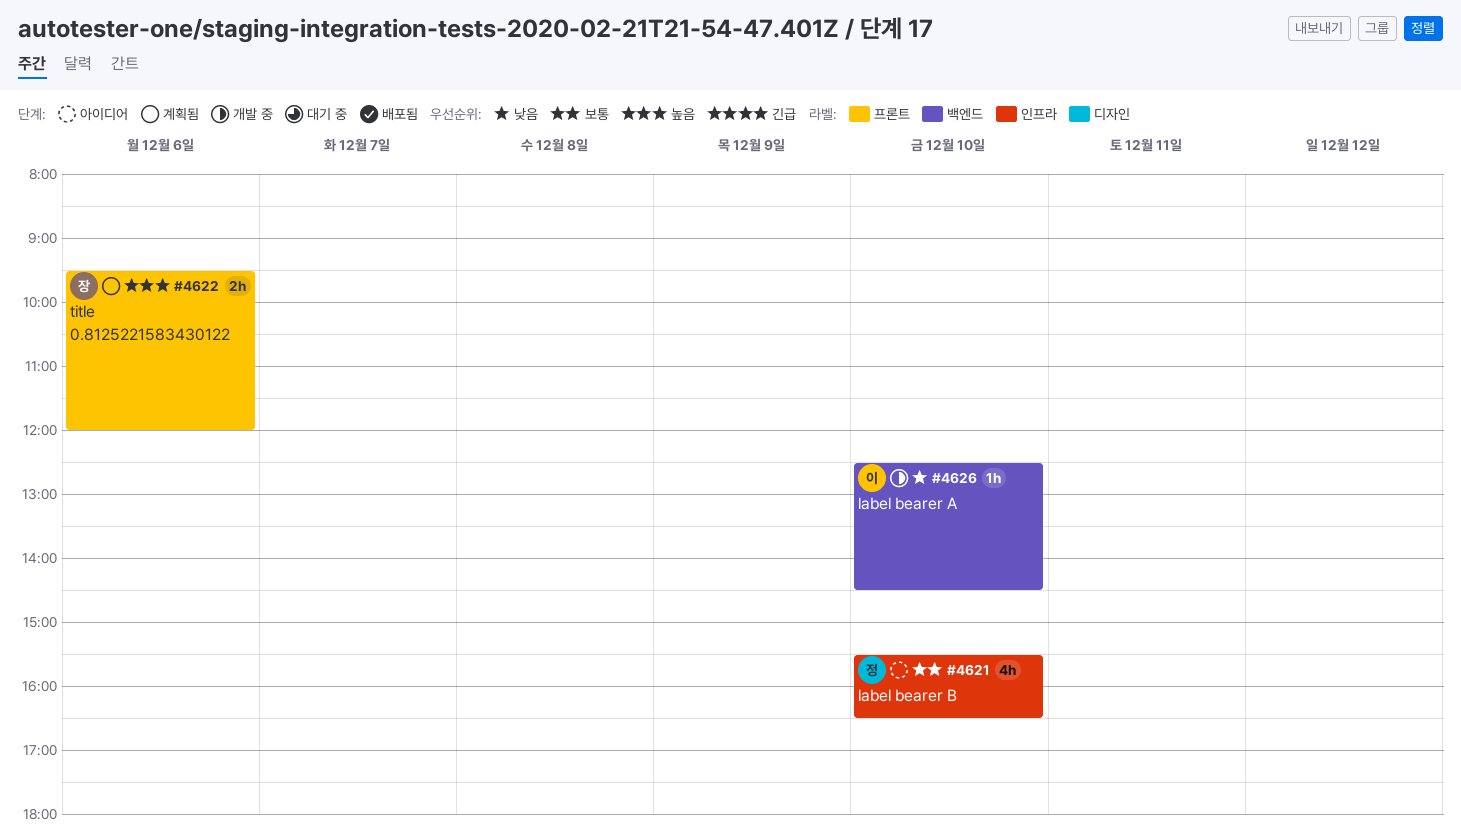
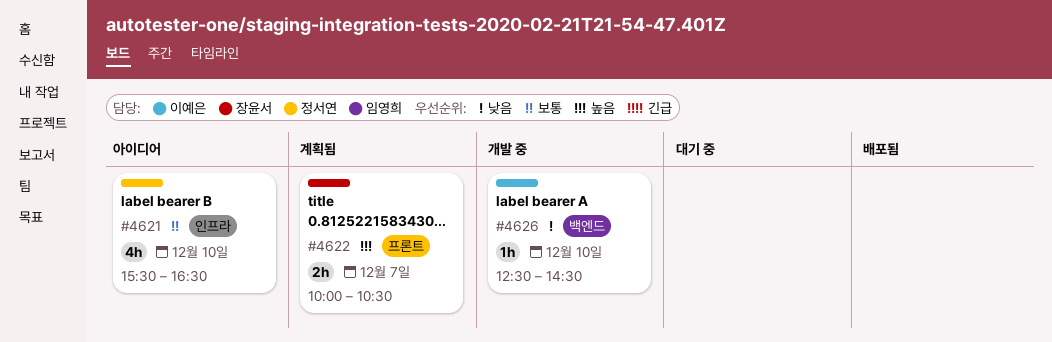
#4622, day: Dec 6 -> Dec 7
#4622, begins: 09:30 -> 10:00
#4622, ends: 12:00 -> 10:30

